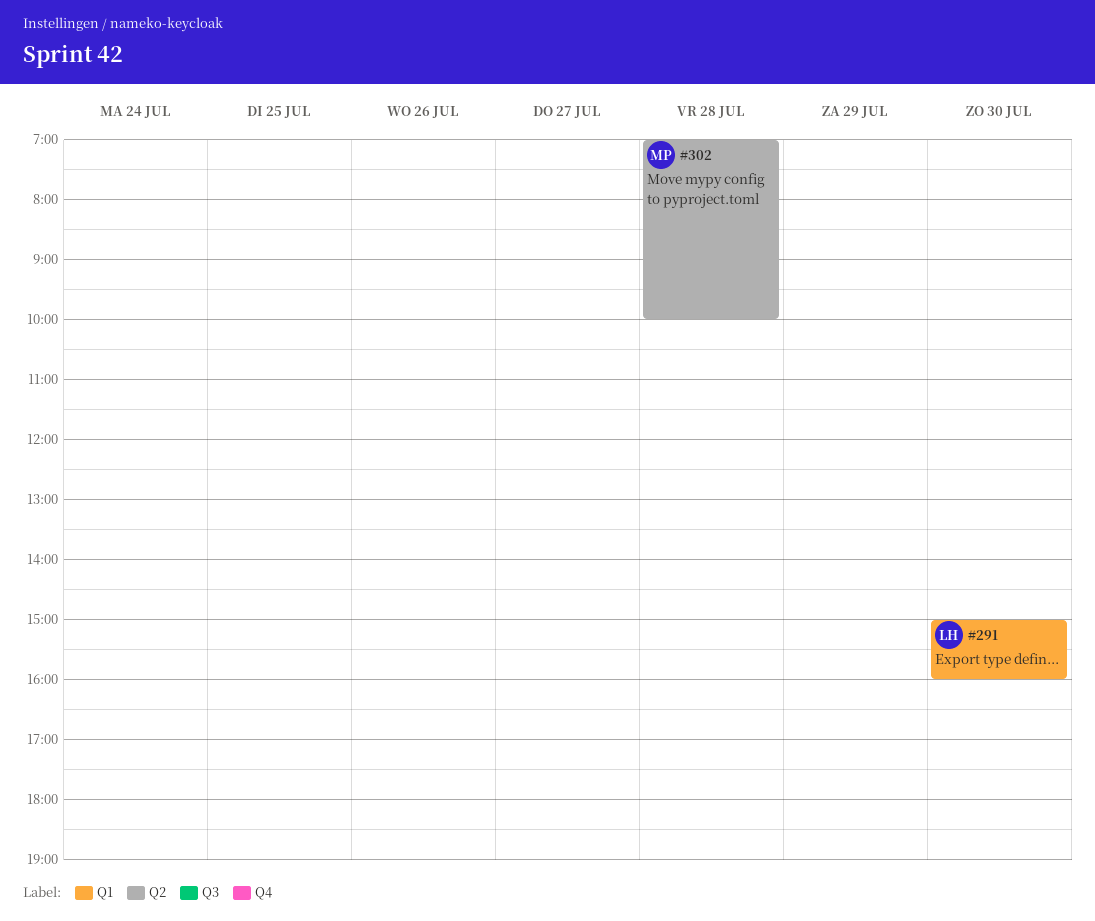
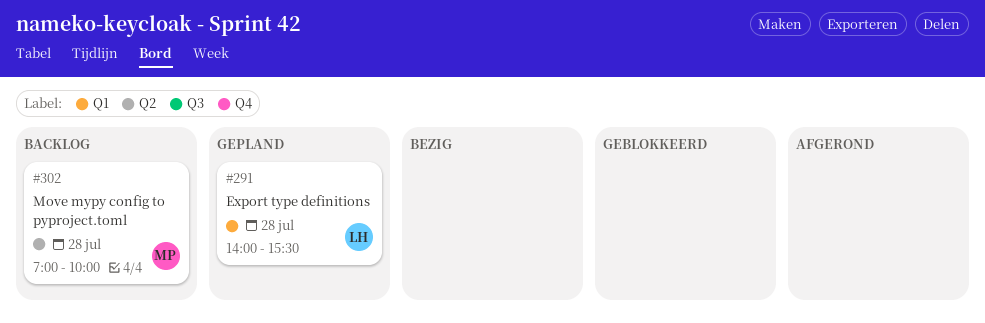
#291, day: Jul 30 -> Jul 28
#291, begins: 15:00 -> 14:00
#291, ends: 16:00 -> 15:30

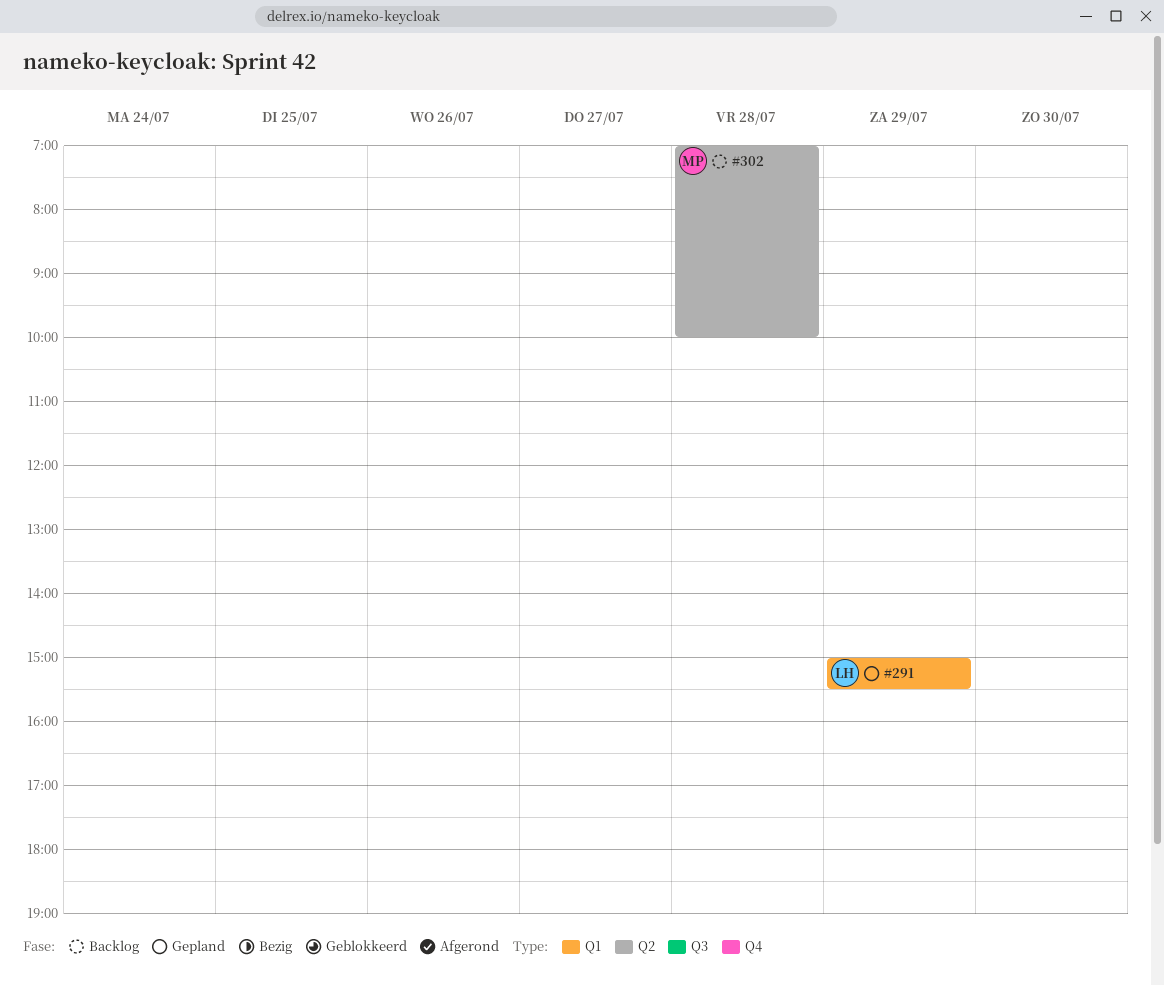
#291, day: Jul 28 -> Jul 29
#291, begins: 14:00 -> 15:00

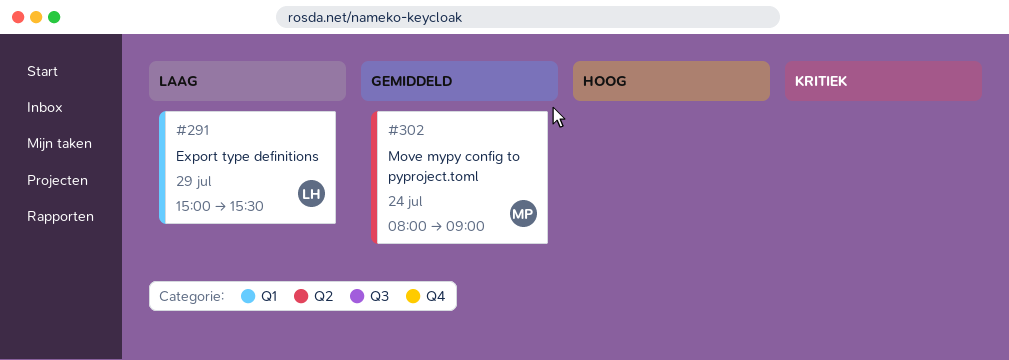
#302, day: Jul 28 -> Jul 24
#302, begins: 07:00 -> 08:00
#302, ends: 10:00 -> 09:00

